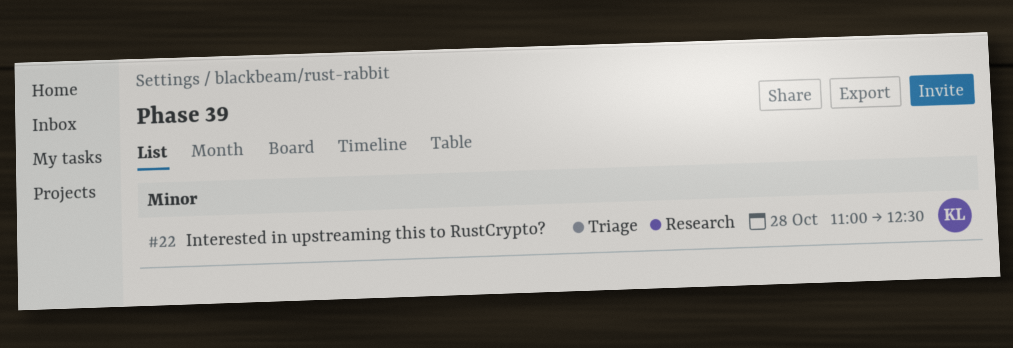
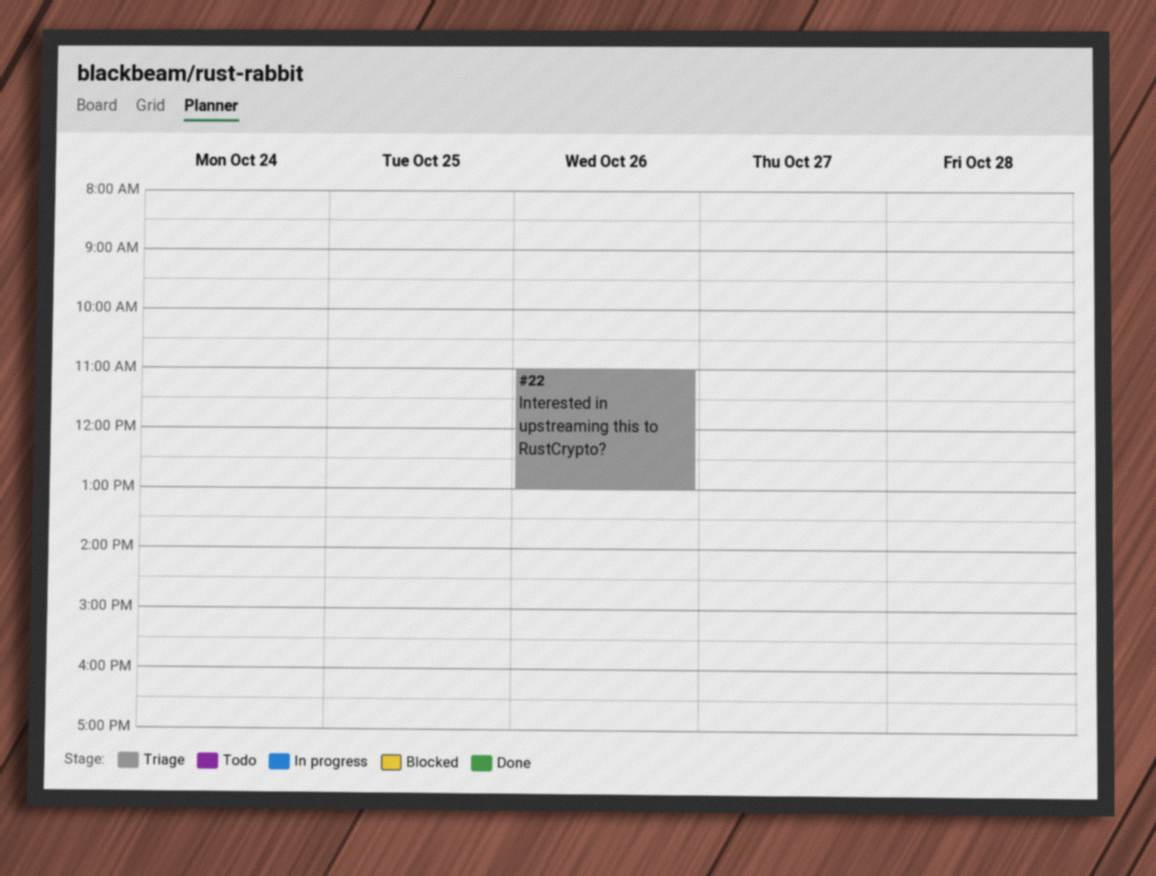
#22, day: Oct 28 -> Oct 26
#22, ends: 12:30 -> 13:00

